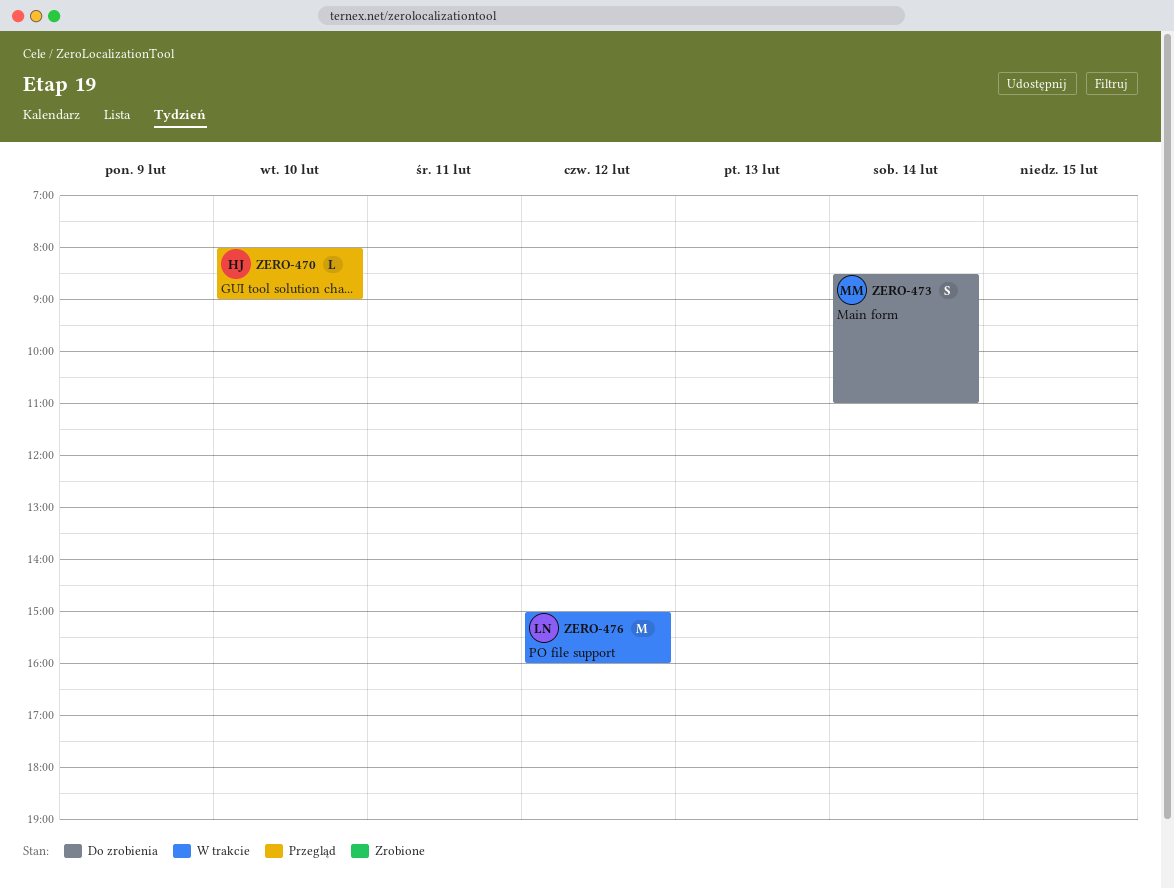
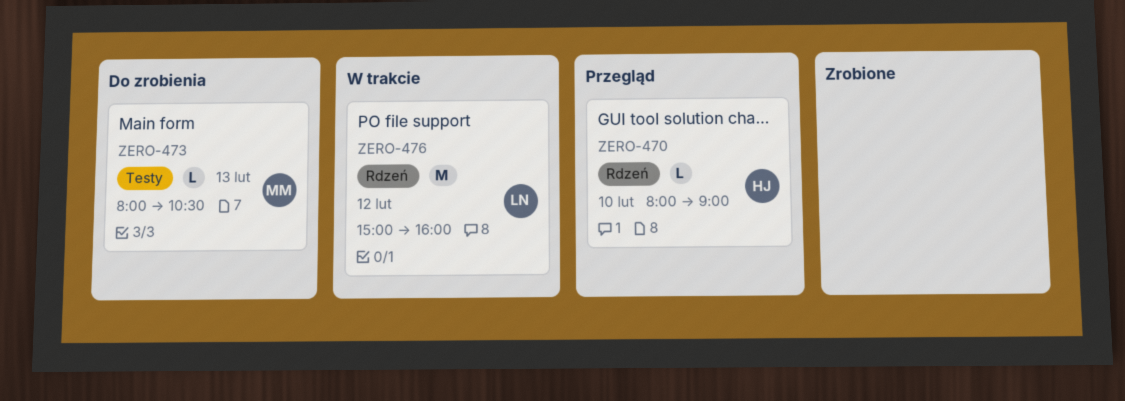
ZERO-473, estimate: S -> L
ZERO-473, day: Feb 14 -> Feb 13
ZERO-473, begins: 08:30 -> 08:00
ZERO-473, ends: 11:00 -> 10:30

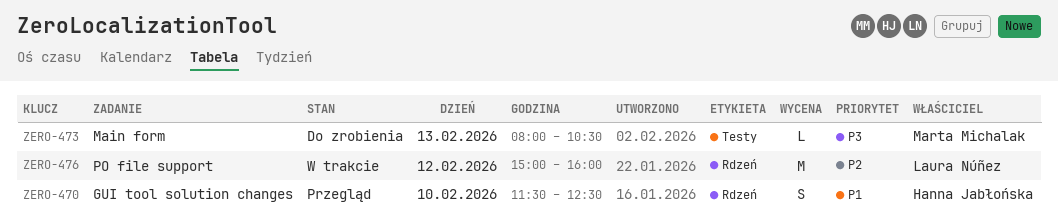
ZERO-470, estimate: L -> S
ZERO-470, begins: 08:00 -> 11:30
ZERO-470, ends: 09:00 -> 12:30

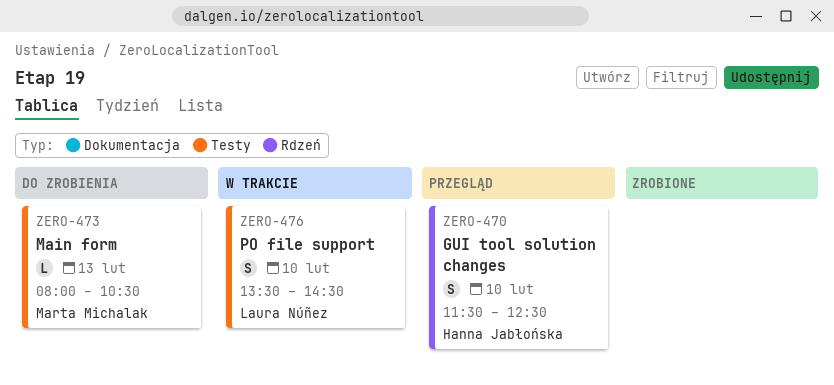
ZERO-476, label: Rdzeń -> Testy
ZERO-476, estimate: M -> S
ZERO-476, day: Feb 12 -> Feb 10
ZERO-476, begins: 15:00 -> 13:30
ZERO-476, ends: 16:00 -> 14:30

